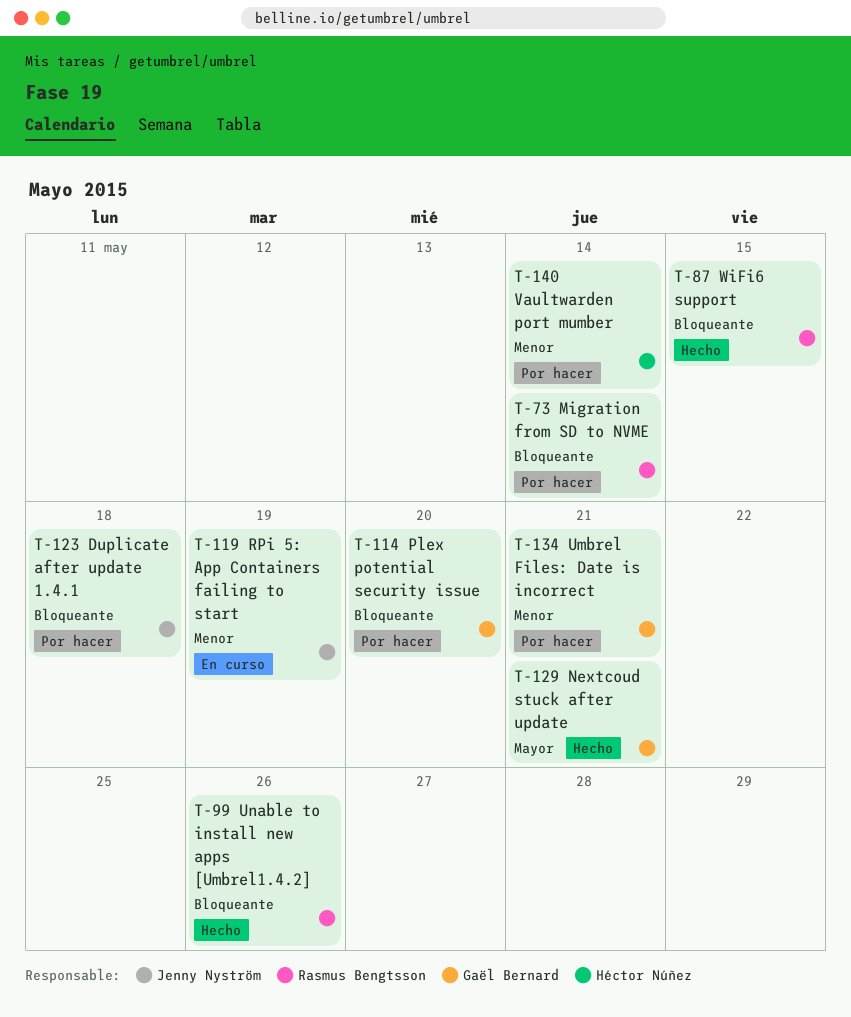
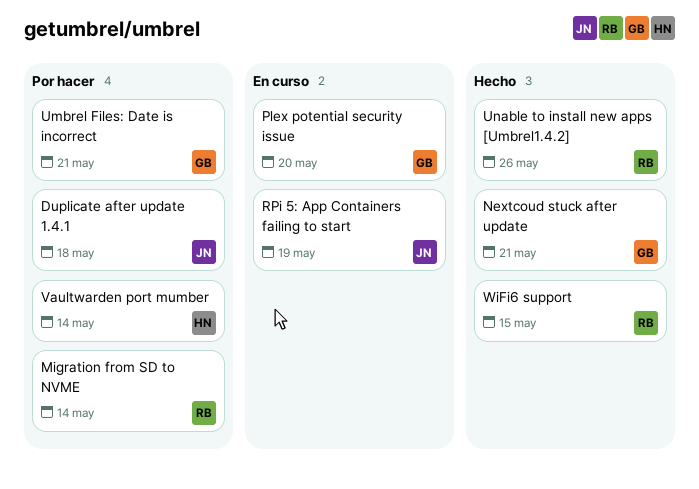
Plex potential security issue, status: Por hacer -> En curso

